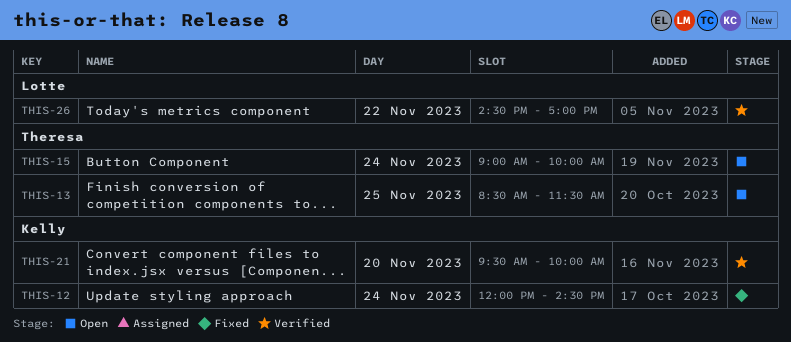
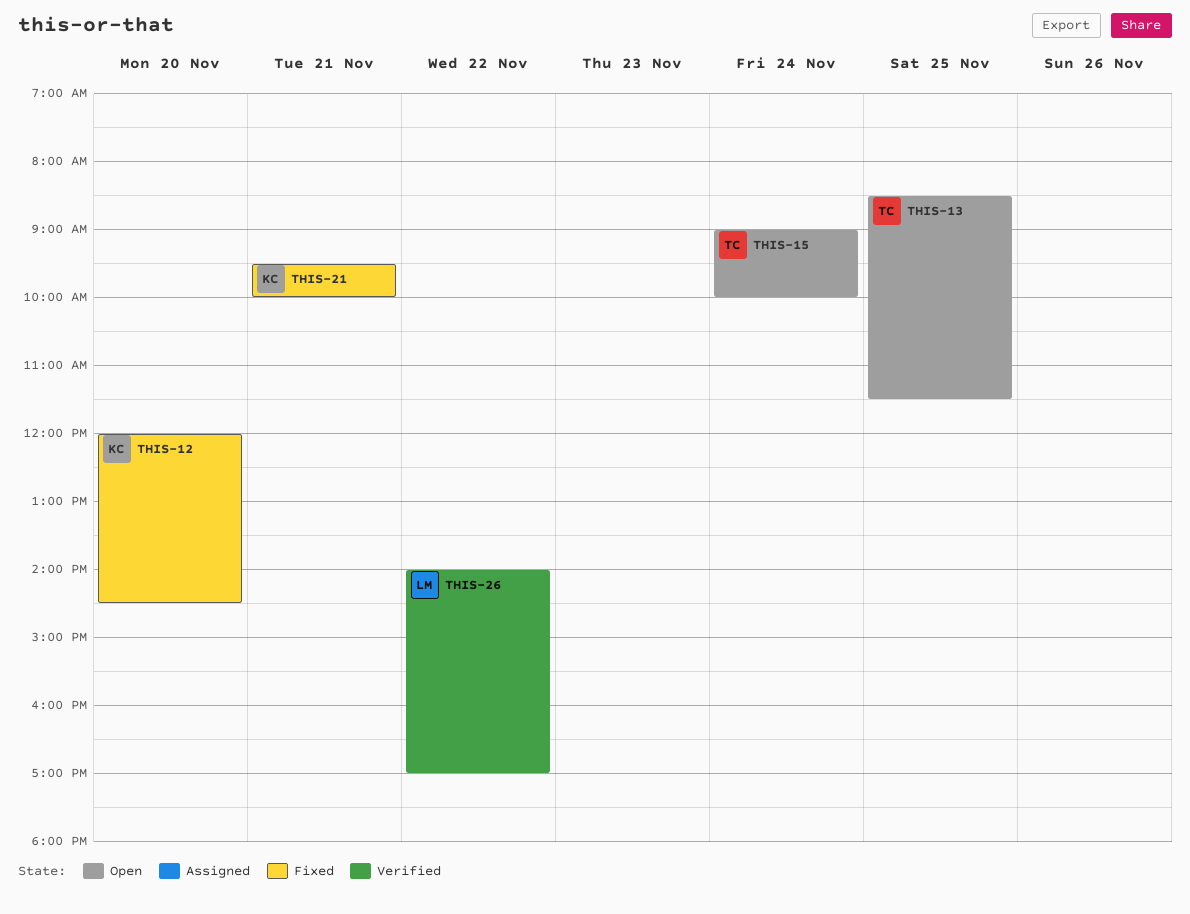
THIS-12, day: Nov 24 -> Nov 20
THIS-21, status: Verified -> Fixed
THIS-21, day: Nov 20 -> Nov 21
THIS-26, begins: 14:30 -> 14:00

